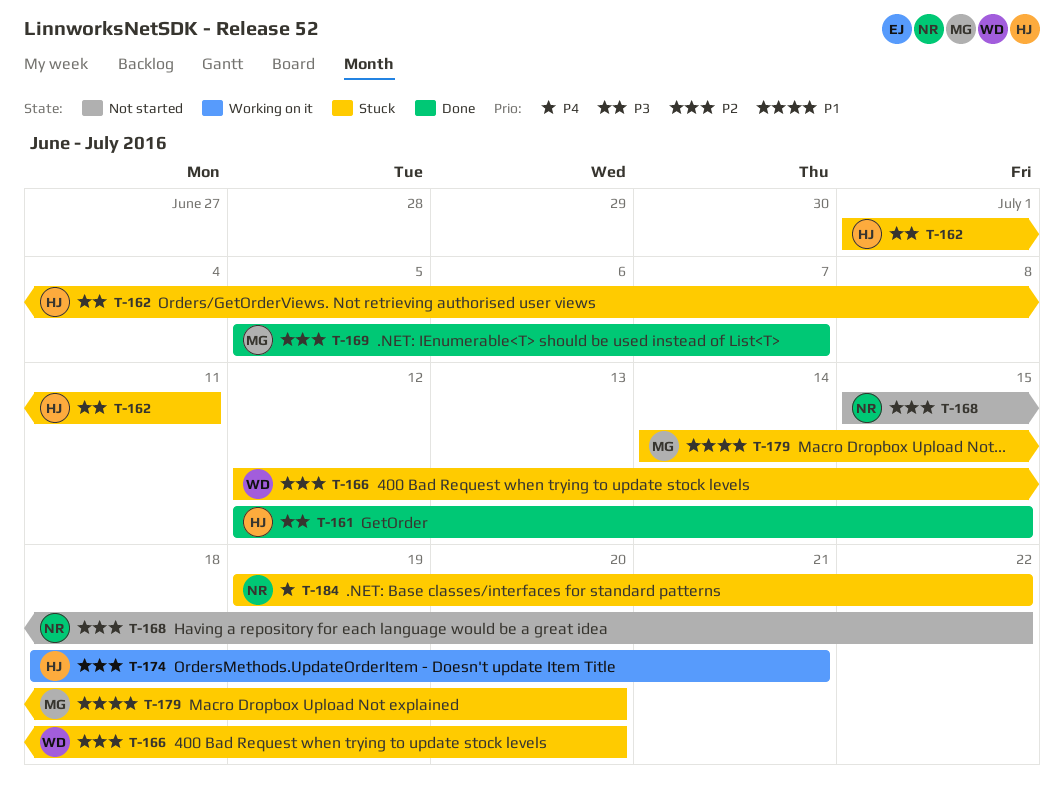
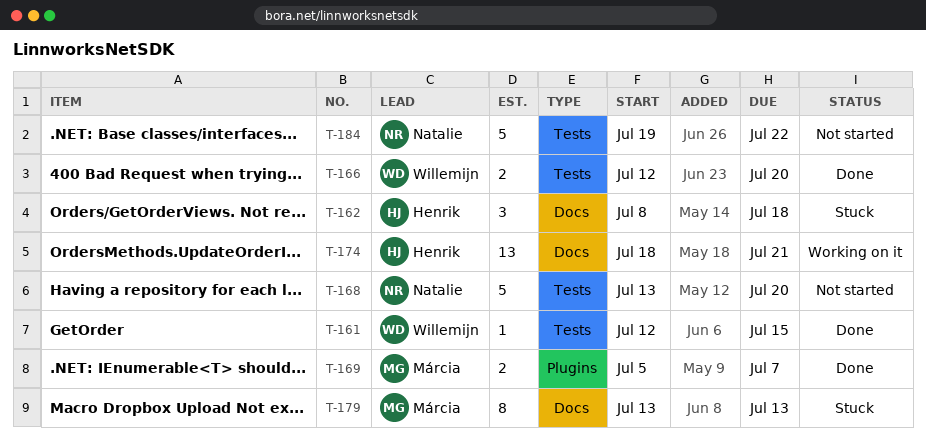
T-161, owner: Henrik -> Willemijn
T-162, start: Jul 1 -> Jul 8
T-162, due: Jul 11 -> Jul 18
T-166, status: Stuck -> Done
T-168, start: Jul 15 -> Jul 13
T-168, due: Jul 22 -> Jul 20
T-179, start: Jul 14 -> Jul 13
T-179, due: Jul 20 -> Jul 13
T-184, status: Stuck -> Not started

